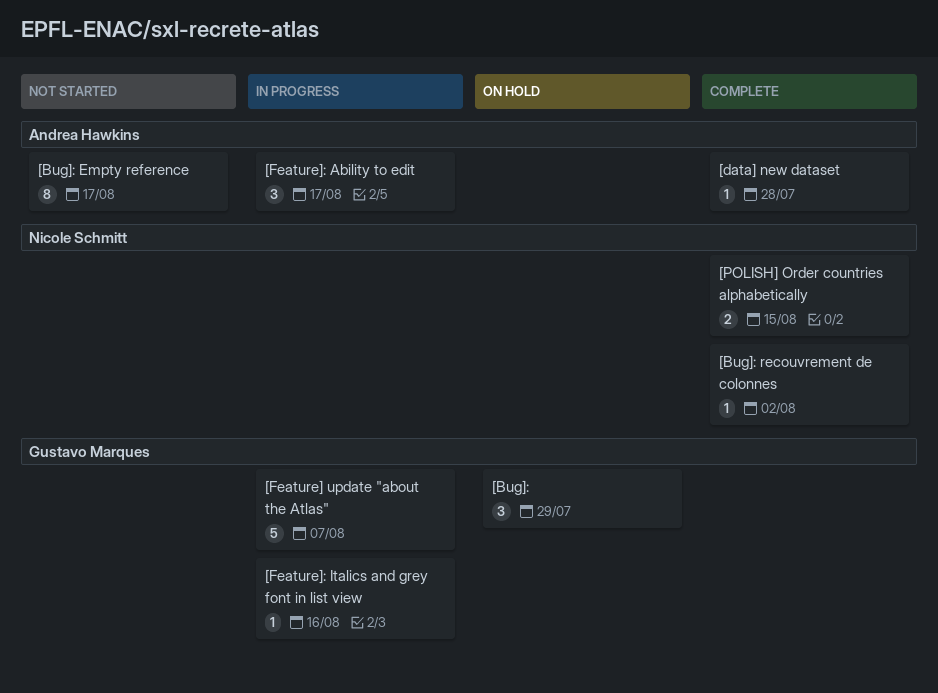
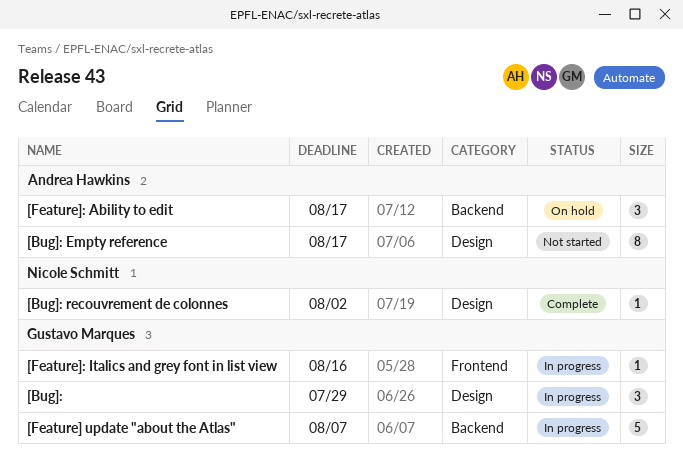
[Bug]:, status: On hold -> In progress
[data] new dataset: present -> none
[Feature]: Ability to edit, status: In progress -> On hold
[POLISH] Order countries alphabetically: present -> none

